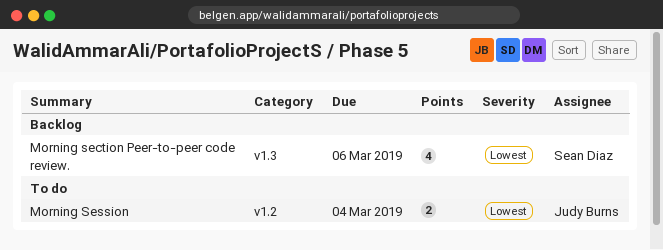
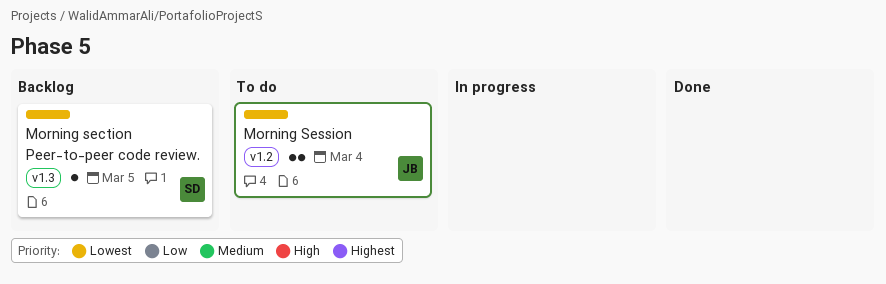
Morning section Peer-to-peer code review., estimate: 4 -> 1
Morning section Peer-to-peer code review., due: Mar 6 -> Mar 5

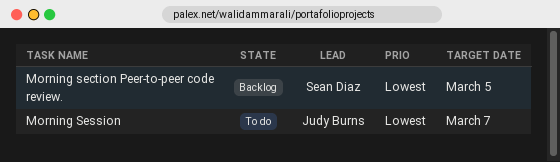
Morning Session, due: Mar 4 -> Mar 7

